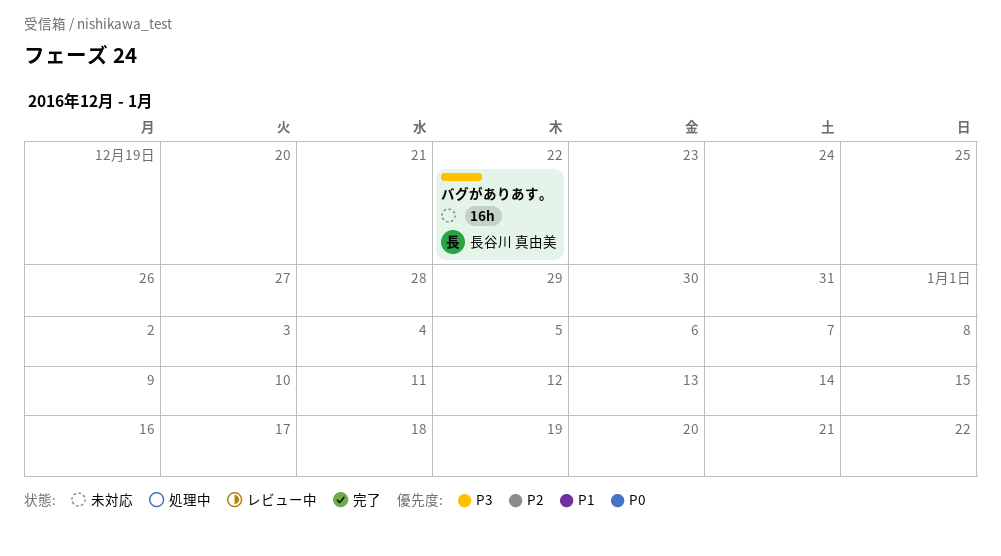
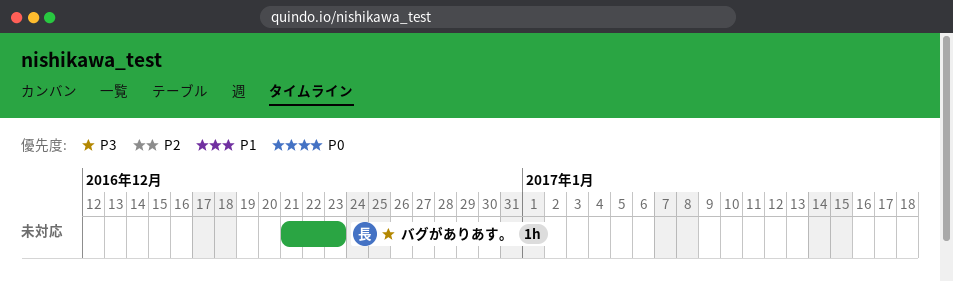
バグがありあす。, estimate: 16h -> 1h
バグがありあす。, due: Dec 22 -> Dec 23

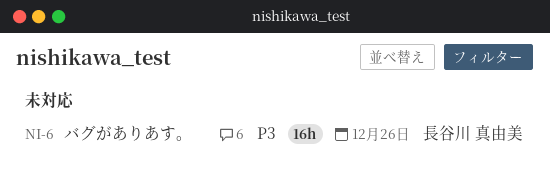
バグがありあす。, estimate: 1h -> 16h
バグがありあす。, due: Dec 23 -> Dec 26

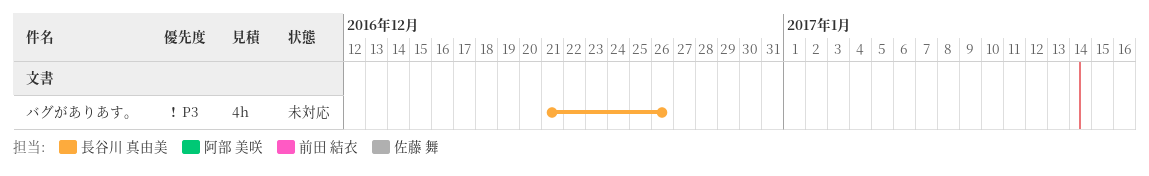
バグがありあす。, estimate: 16h -> 4h

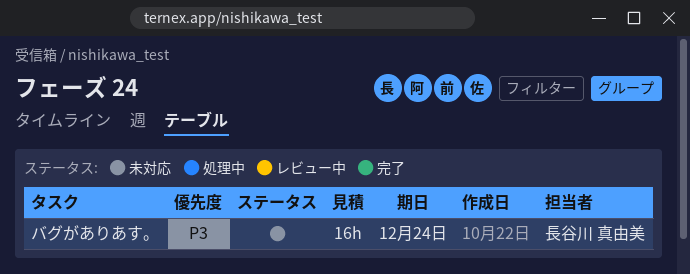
バグがありあす。, estimate: 4h -> 16h
バグがありあす。, due: Dec 26 -> Dec 24

